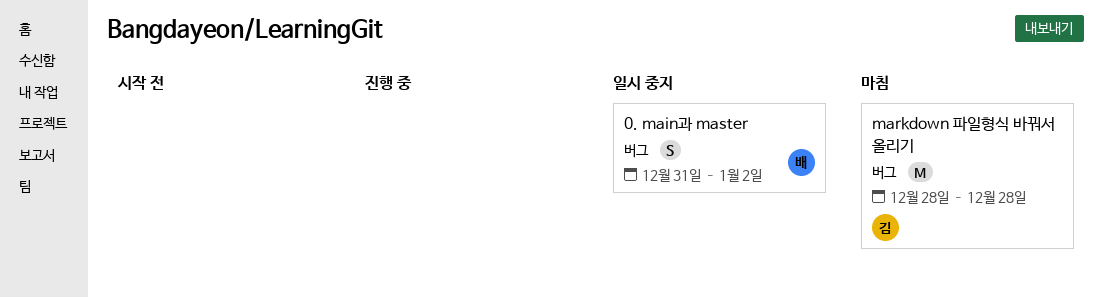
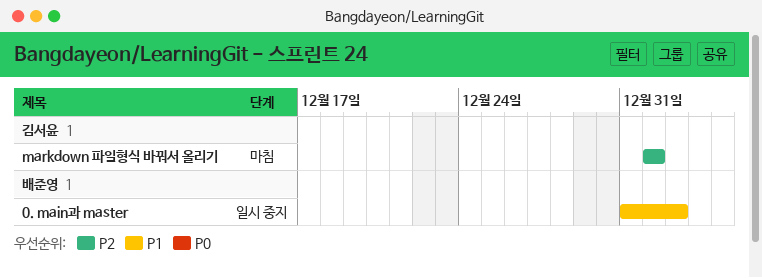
markdown 파일형식 바꿔서 올리기, start: Dec 28 -> Jan 1
markdown 파일형식 바꿔서 올리기, due: Dec 28 -> Jan 1

